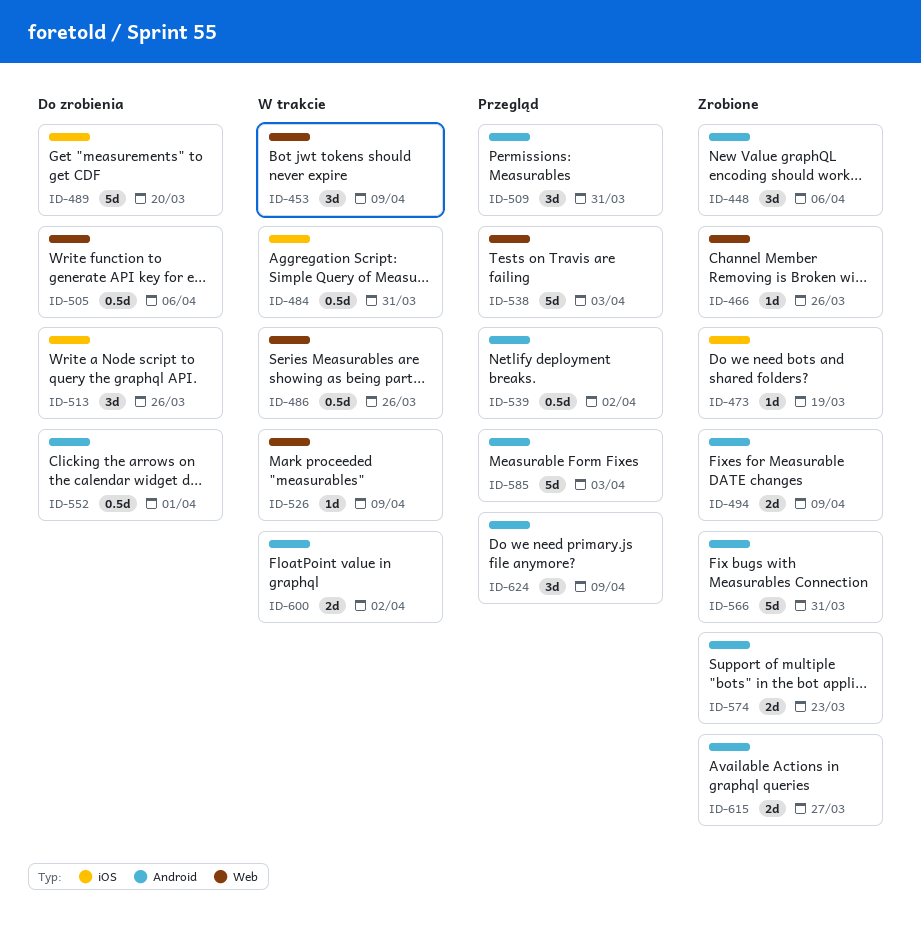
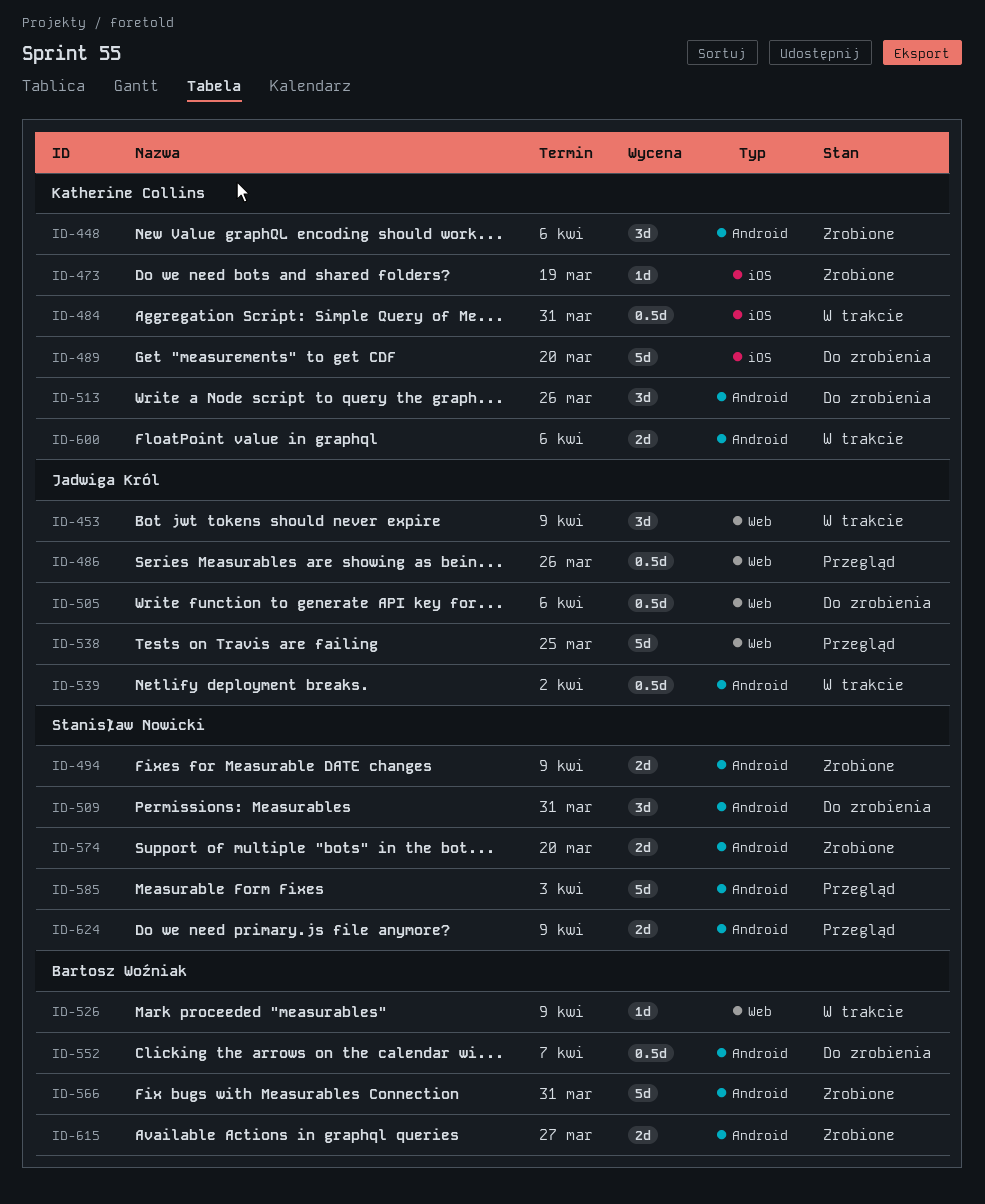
ID-466: present -> none
ID-486, status: W trakcie -> Przegląd
ID-509, status: Przegląd -> Do zrobienia
ID-513, label: iOS -> Android
ID-538, due: Apr 3 -> Mar 25
ID-539, status: Przegląd -> W trakcie
ID-552, due: Apr 1 -> Apr 7
ID-574, due: Mar 23 -> Mar 20
ID-600, due: Apr 2 -> Apr 6
ID-624, estimate: 3d -> 2d

